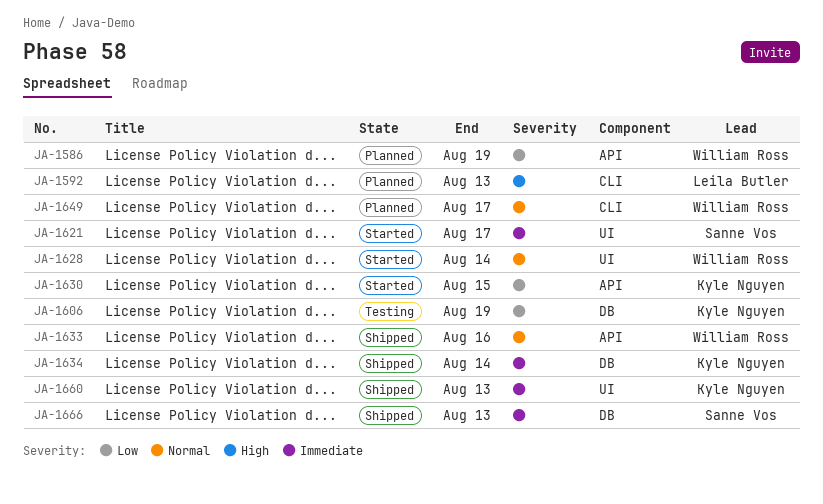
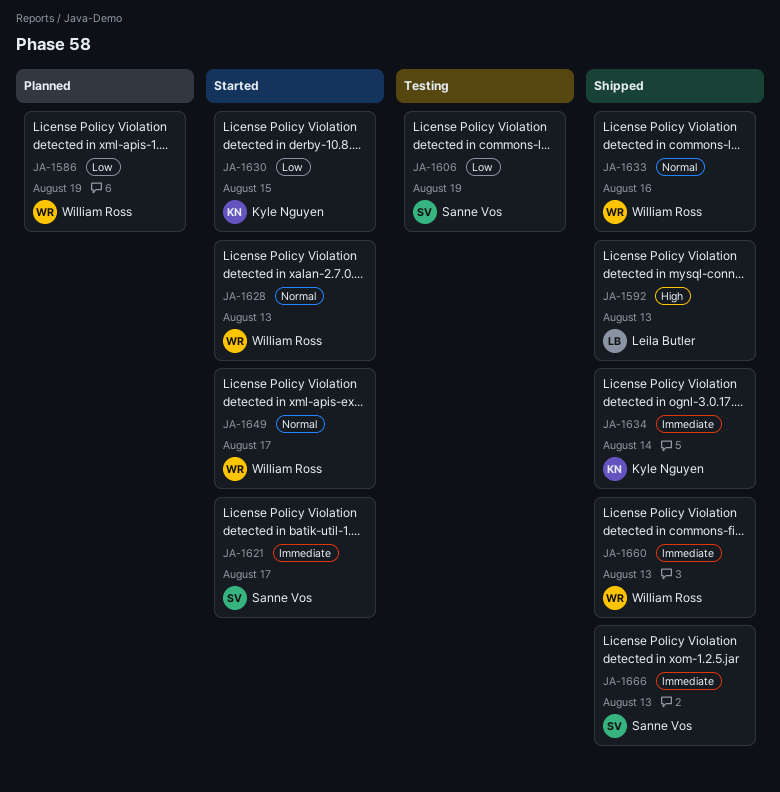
JA-1592, status: Planned -> Shipped
JA-1606, owner: Kyle Nguyen -> Sanne Vos
JA-1628, due: Aug 14 -> Aug 13
JA-1649, status: Planned -> Started
JA-1660, owner: Kyle Nguyen -> William Ross

